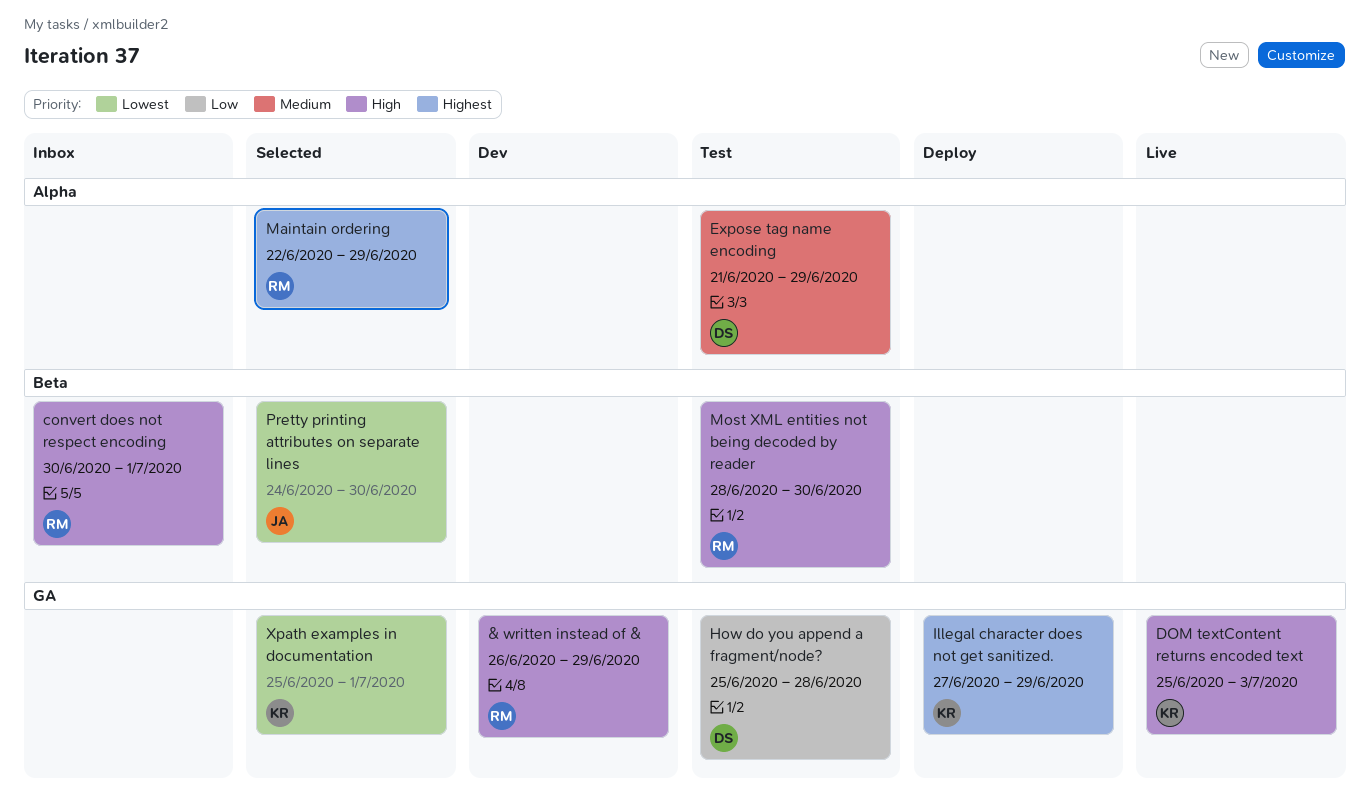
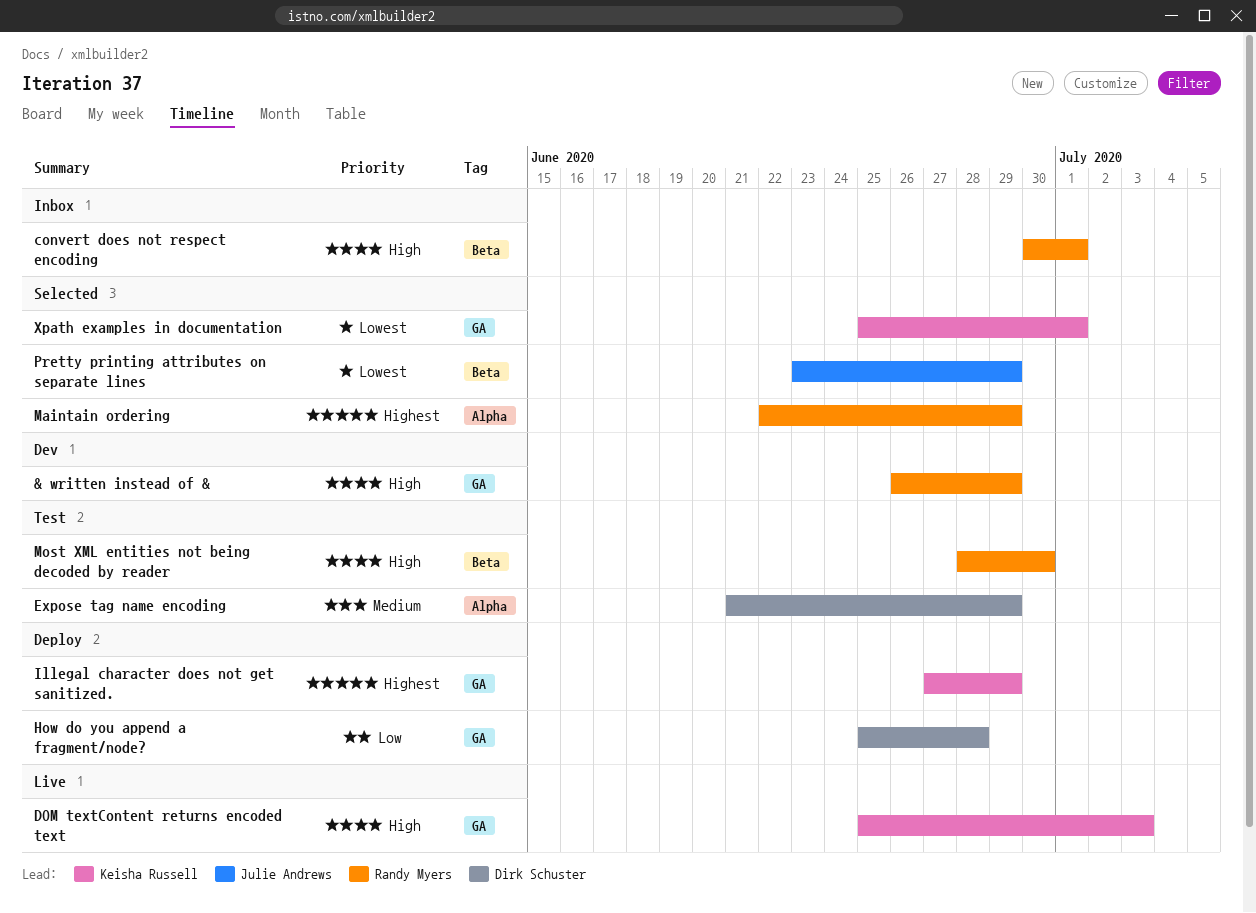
How do you append a fragment/node?, status: Test -> Deploy
Pretty printing attributes on separate lines, start: Jun 24 -> Jun 23
Pretty printing attributes on separate lines, due: Jun 30 -> Jun 29

